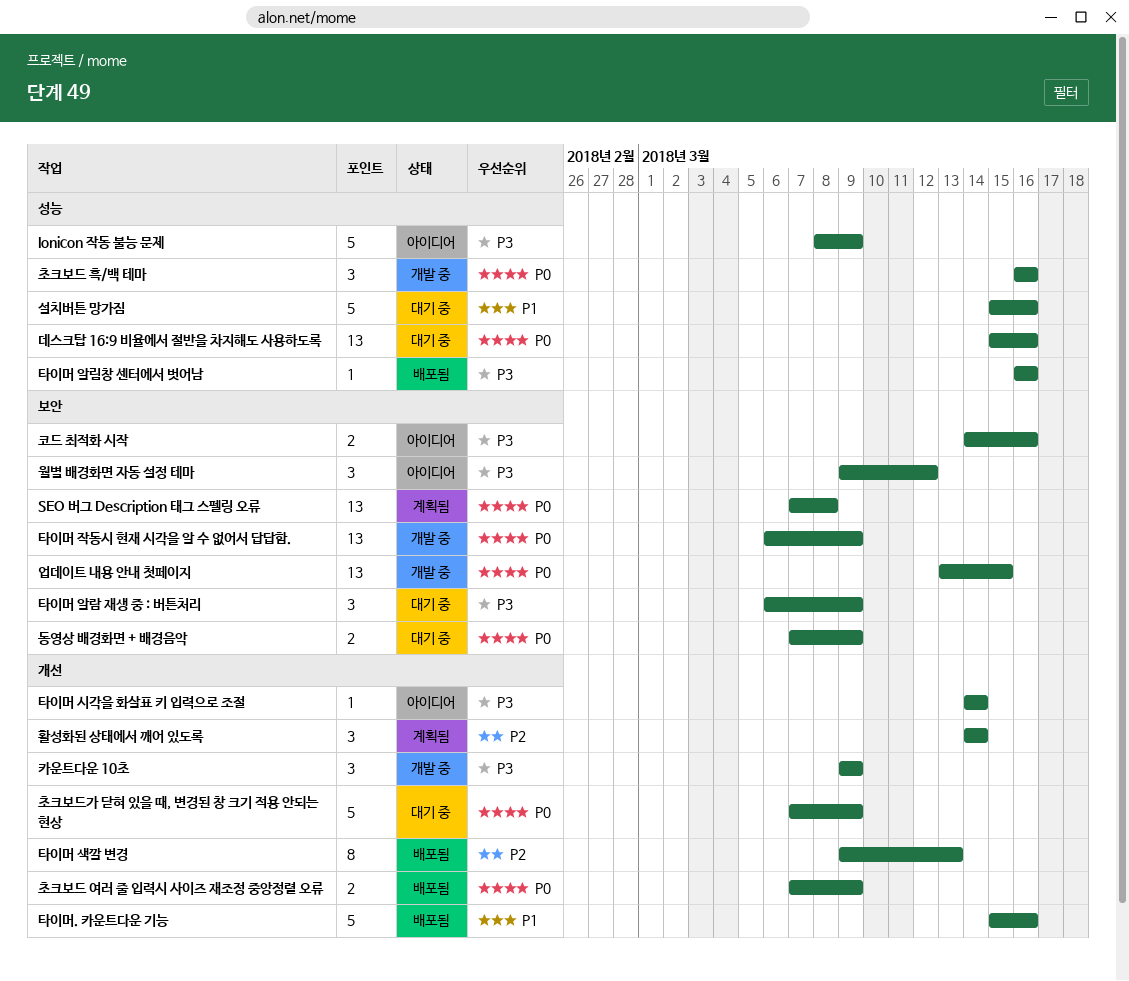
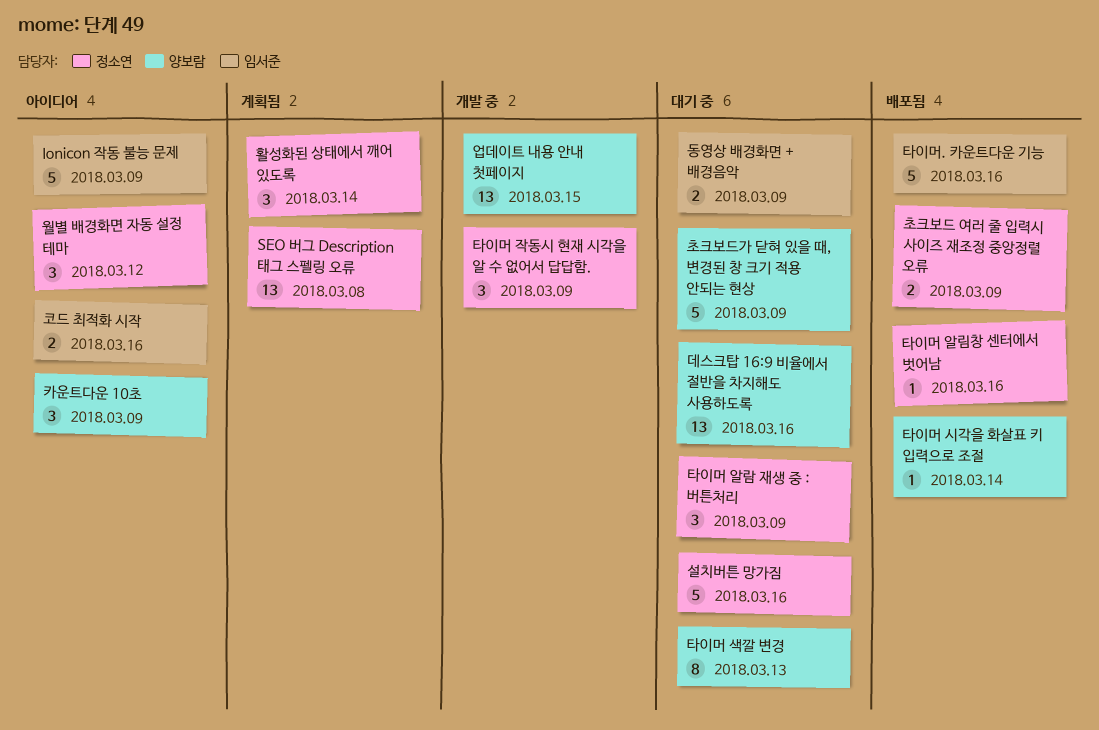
초크보드 흑/백 테마: present -> none
카운트다운 10초, status: 개발 중 -> 아이디어
타이머 색깔 변경, status: 배포됨 -> 대기 중
타이머 시각을 화살표 키 입력으로 조절, status: 아이디어 -> 배포됨
타이머 작동시 현재 시각을 알 수 없어서 답답함., estimate: 13 -> 3

